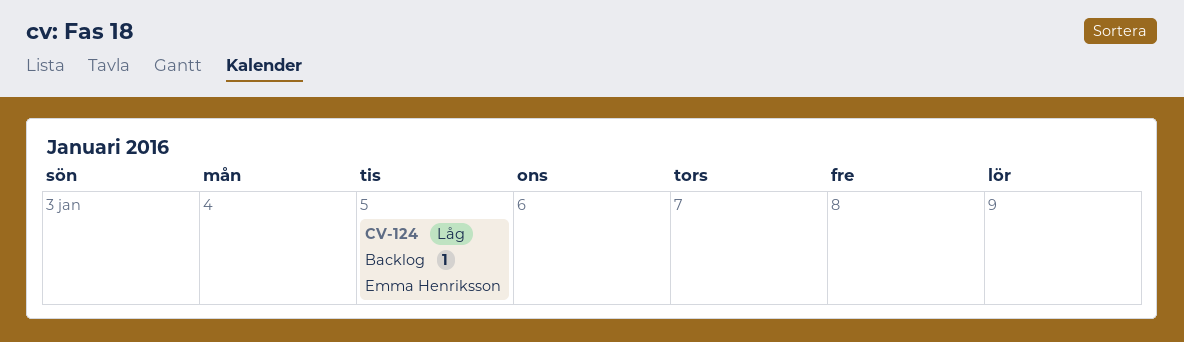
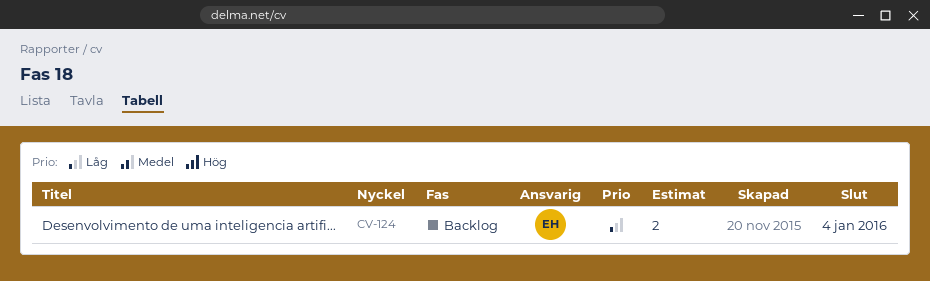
CV-124, estimate: 1 -> 2
CV-124, due: Jan 5 -> Jan 4

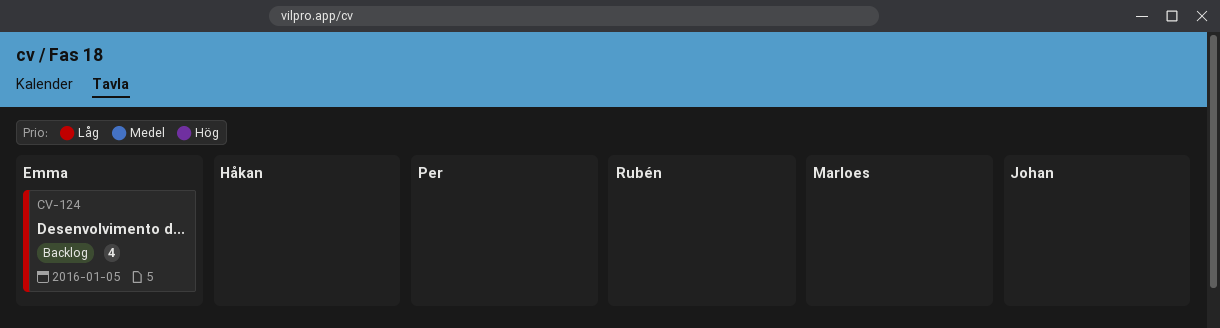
CV-124, estimate: 2 -> 4
CV-124, due: Jan 4 -> Jan 5

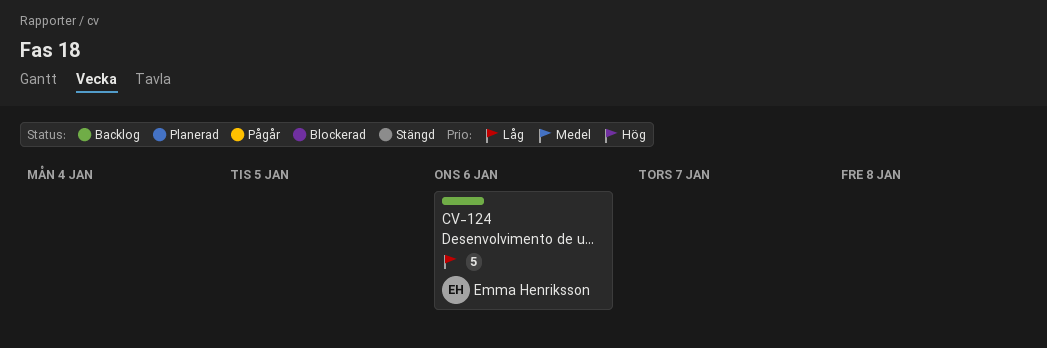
CV-124, estimate: 4 -> 5
CV-124, due: Jan 5 -> Jan 6

